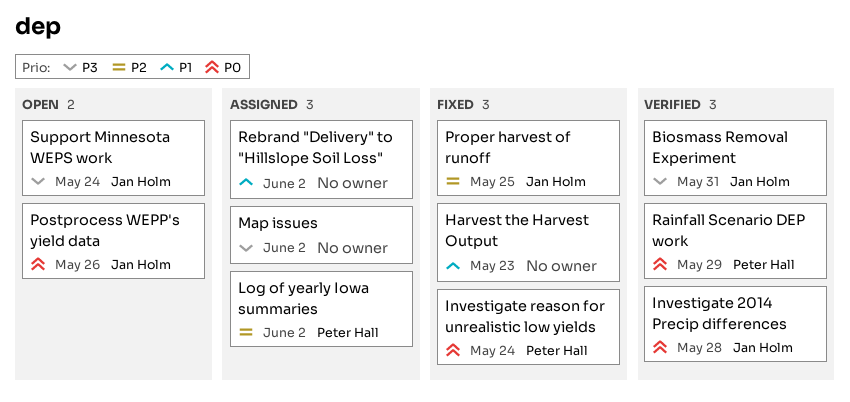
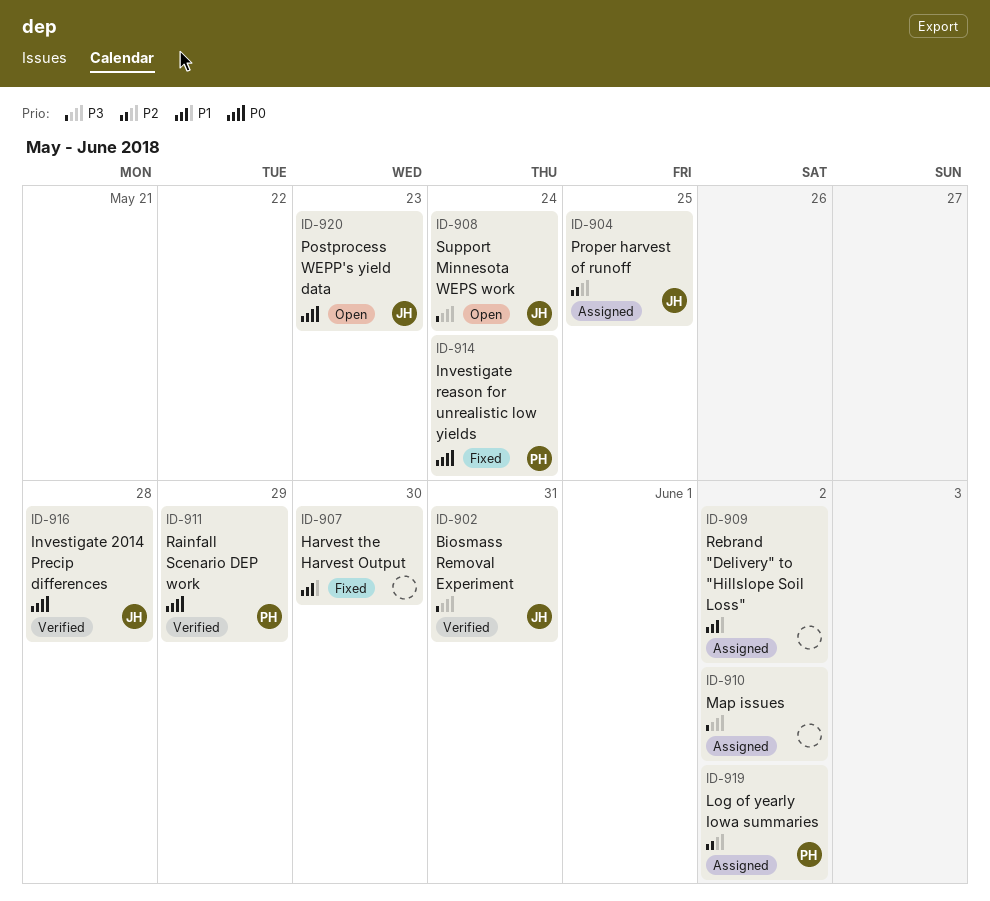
Harvest the Harvest Output, due: May 23 -> May 30
Postprocess WEPP's yield data, due: May 26 -> May 23
Proper harvest of runoff, status: Fixed -> Assigned

